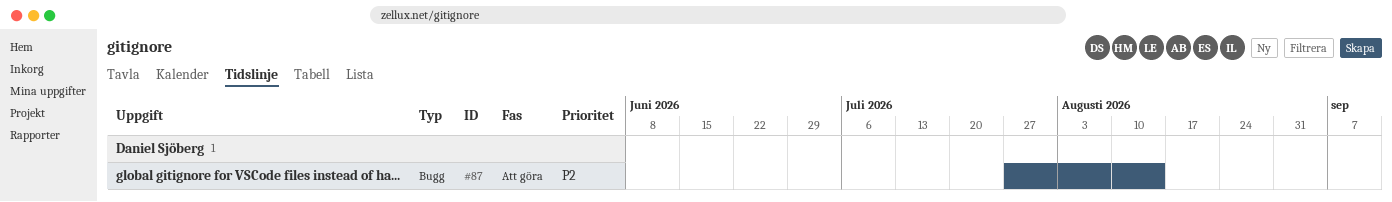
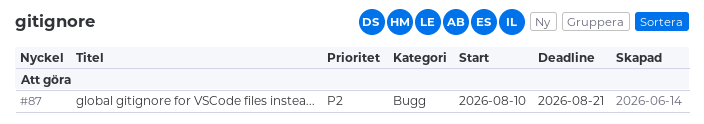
#87, start: Jul 27 -> Aug 10
#87, due: Aug 14 -> Aug 21

